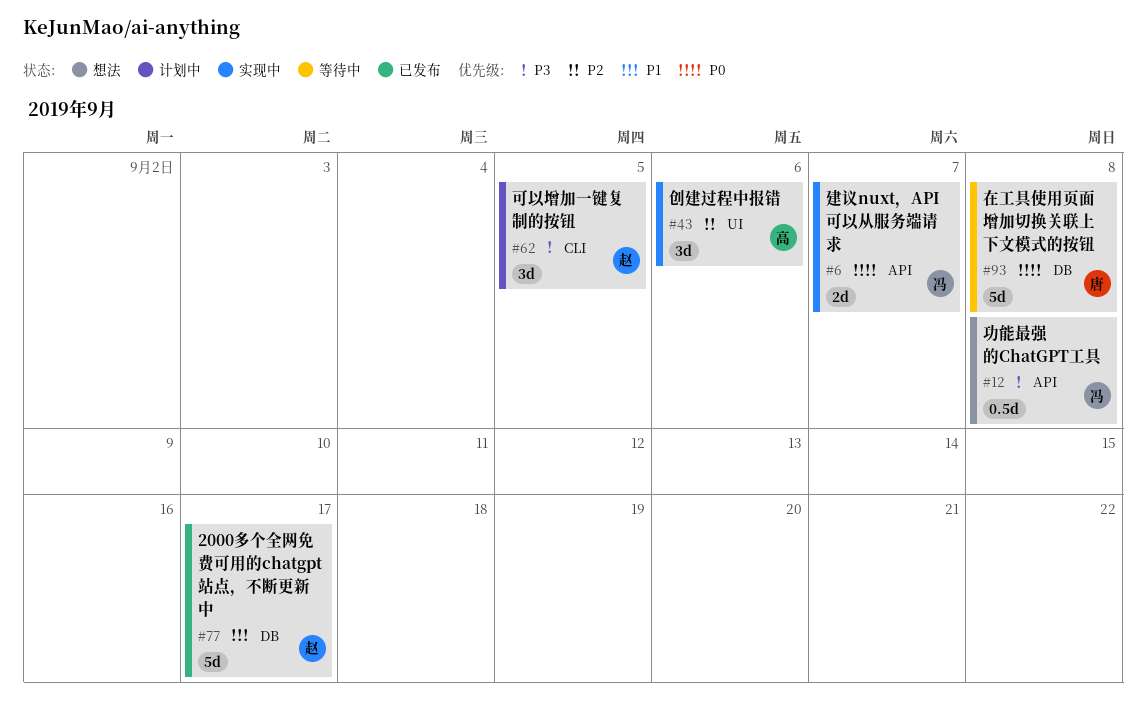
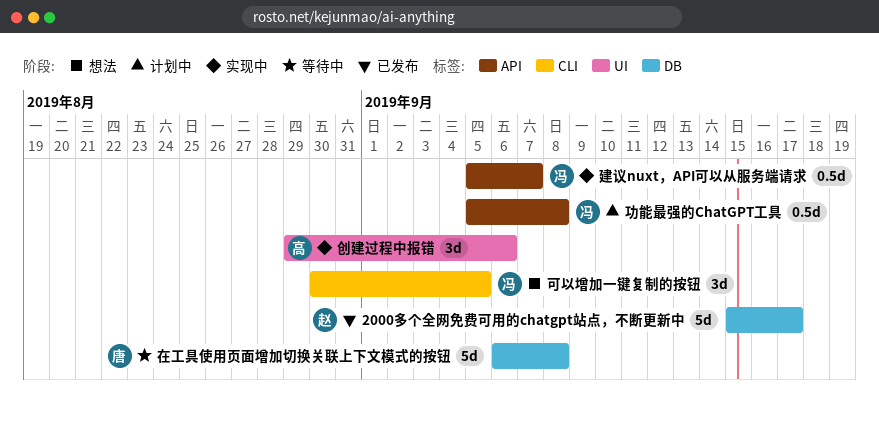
功能最强的ChatGPT工具, status: 想法 -> 计划中
可以增加一键复制的按钮, status: 计划中 -> 想法
可以增加一键复制的按钮, owner: 赵 -> 冯
建议nuxt，API可以从服务端请求, estimate: 2d -> 0.5d

